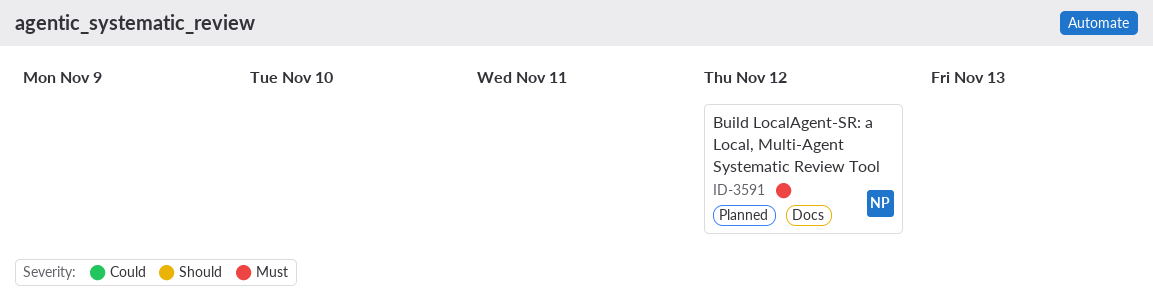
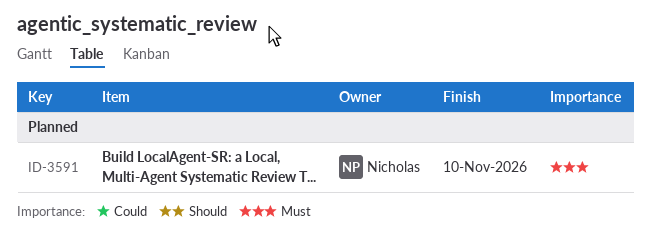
ID-3591, due: Nov 12 -> Nov 10

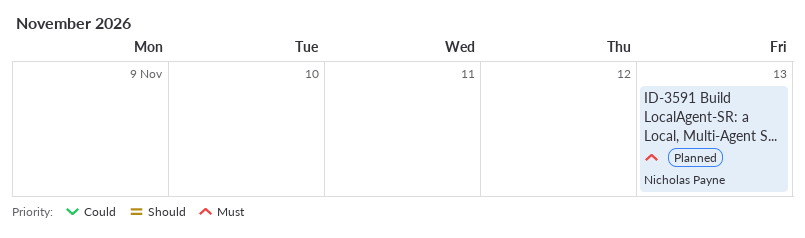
ID-3591, due: Nov 10 -> Nov 13

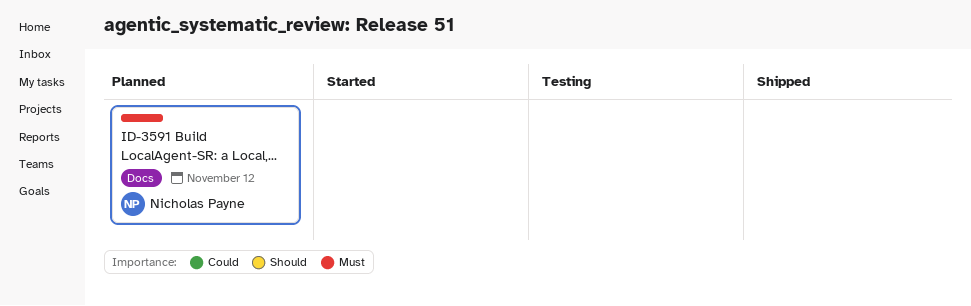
ID-3591, due: Nov 13 -> Nov 12

